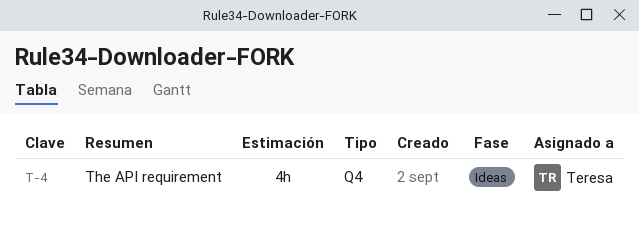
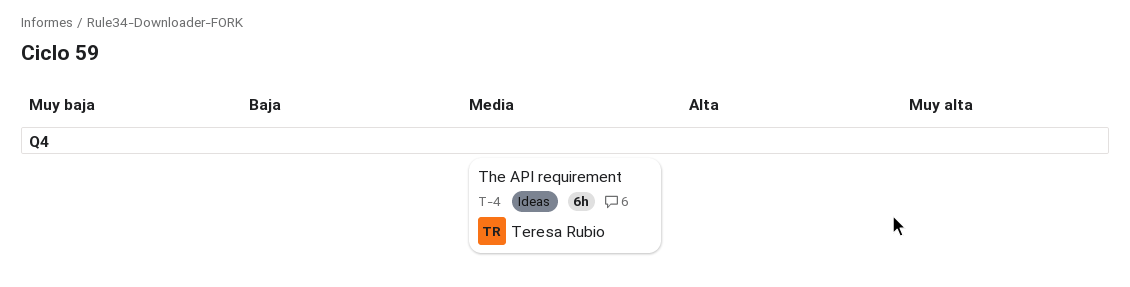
T-4, estimate: 4h -> 6h

